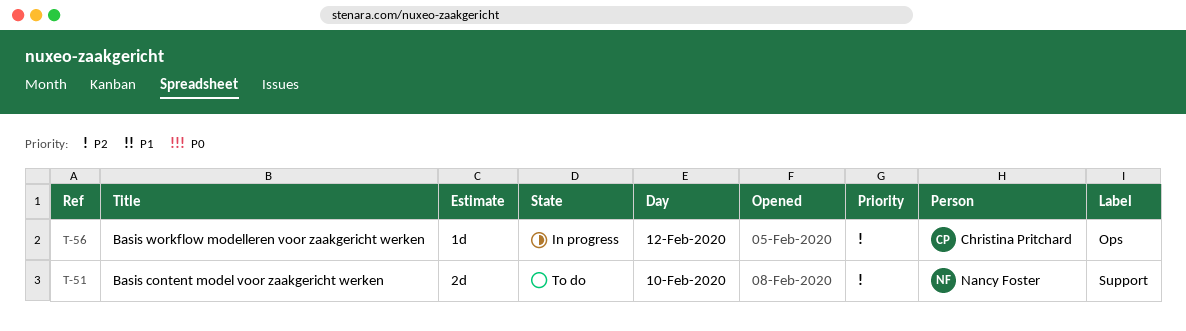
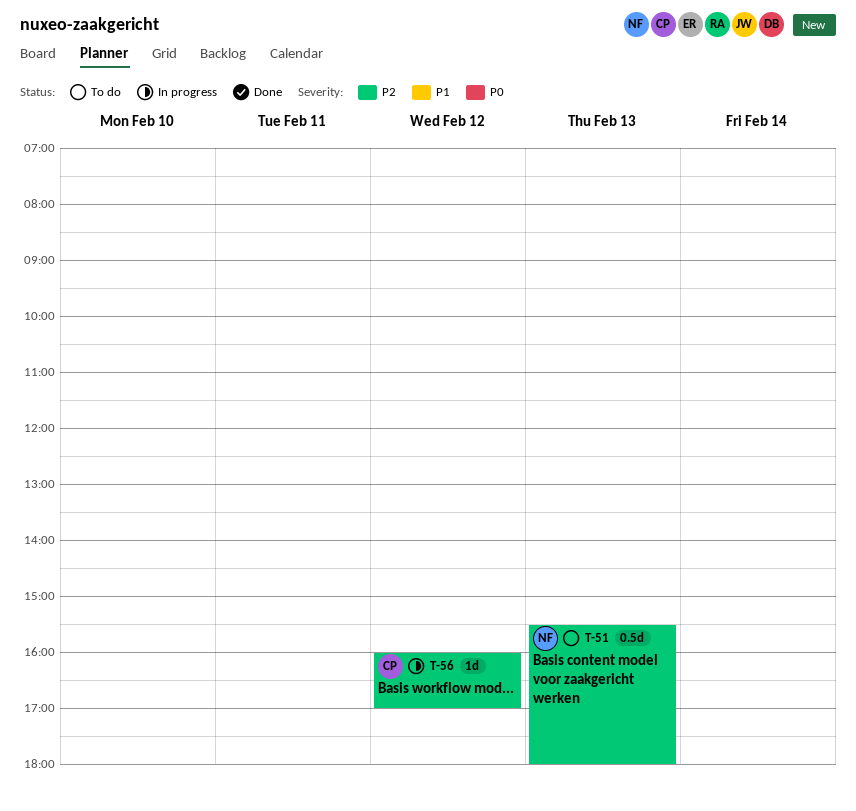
T-51, estimate: 2d -> 0.5d
T-51, day: Feb 10 -> Feb 13

